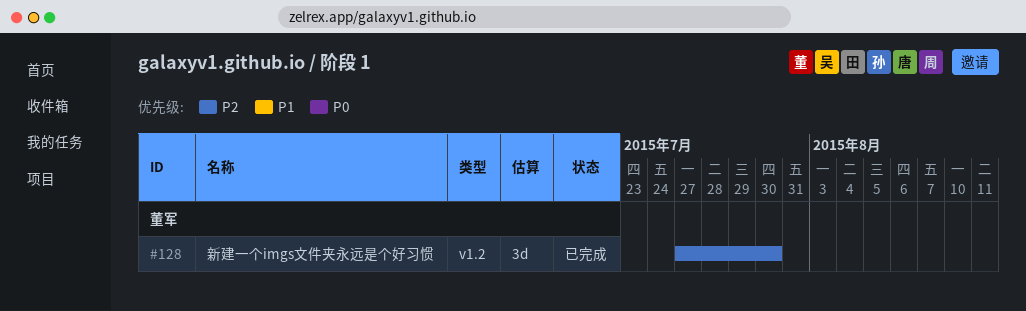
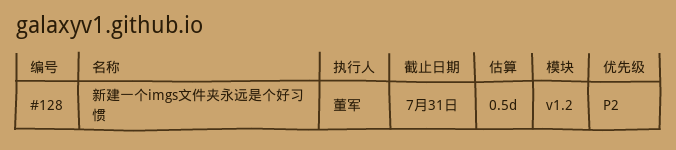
#128, estimate: 3d -> 0.5d
#128, due: Jul 30 -> Jul 31

